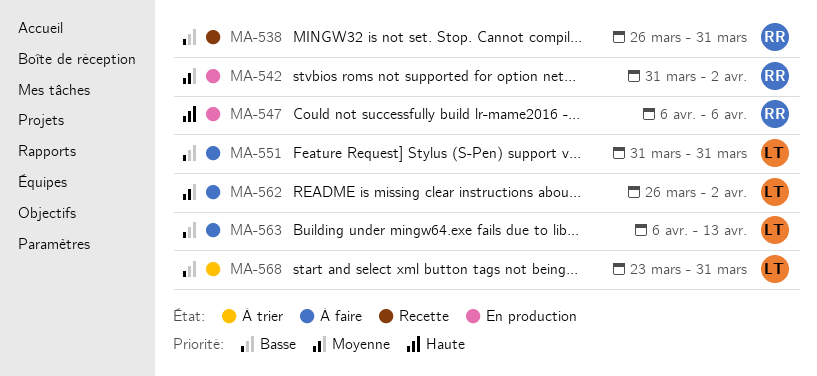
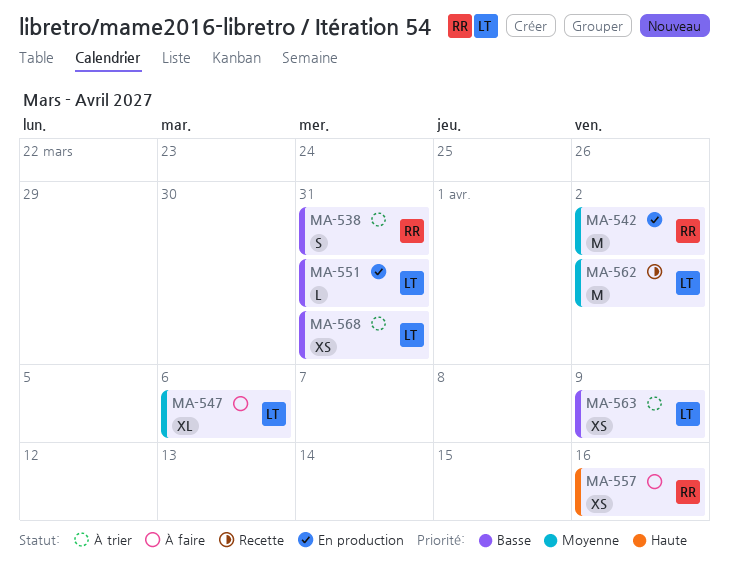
MA-538, status: Recette -> À trier
MA-547, status: En production -> À faire
MA-547, owner: RR -> LT
MA-547, priority: Haute -> Moyenne
MA-551, status: À faire -> En production
MA-557: none -> present
MA-562, status: À faire -> Recette
MA-563, status: À faire -> À trier
MA-563, due: Apr 13 -> Apr 9

